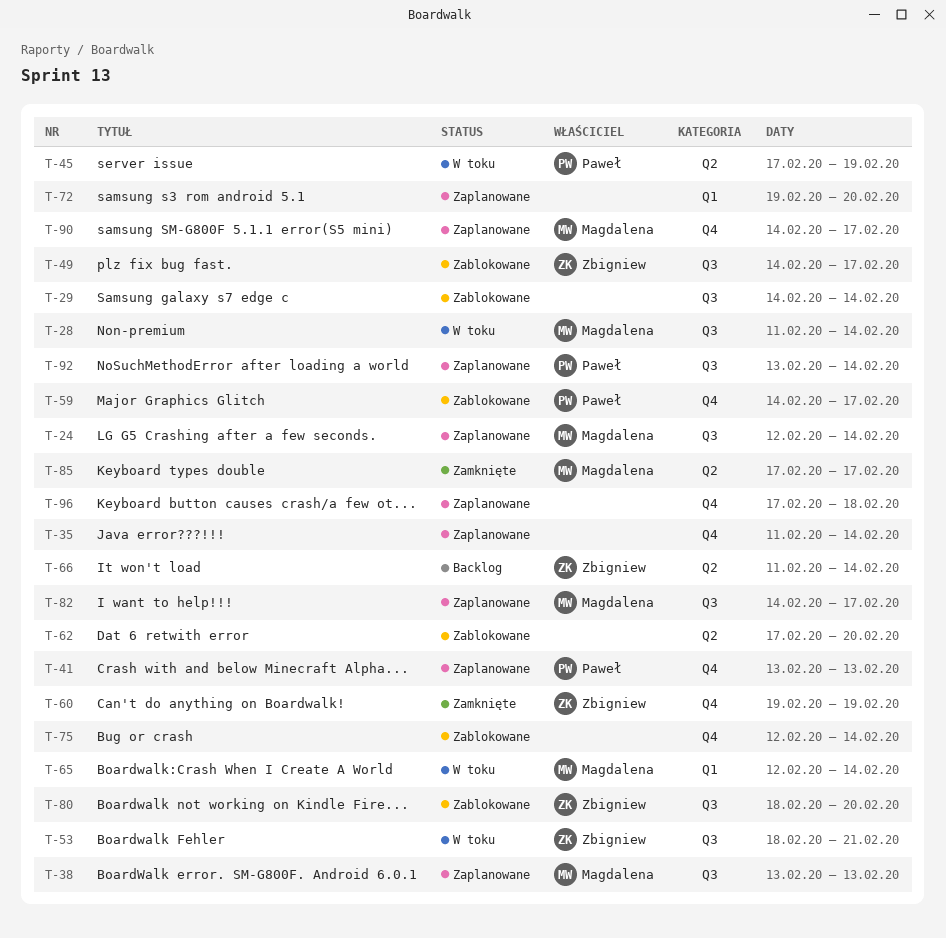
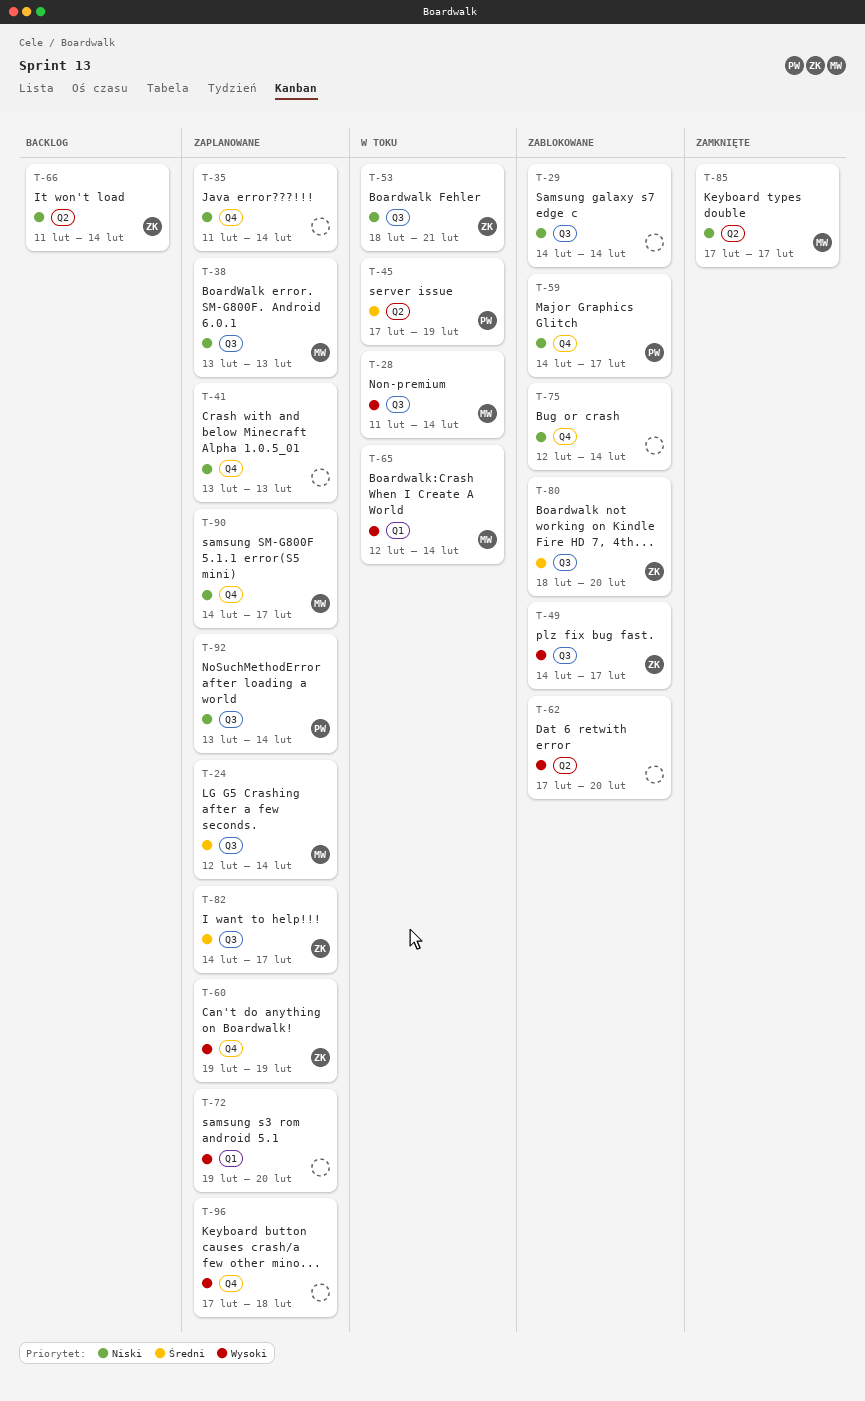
T-41, owner: Paweł -> none
T-60, status: Zamknięte -> Zaplanowane
T-82, owner: Magdalena -> Zbigniew

